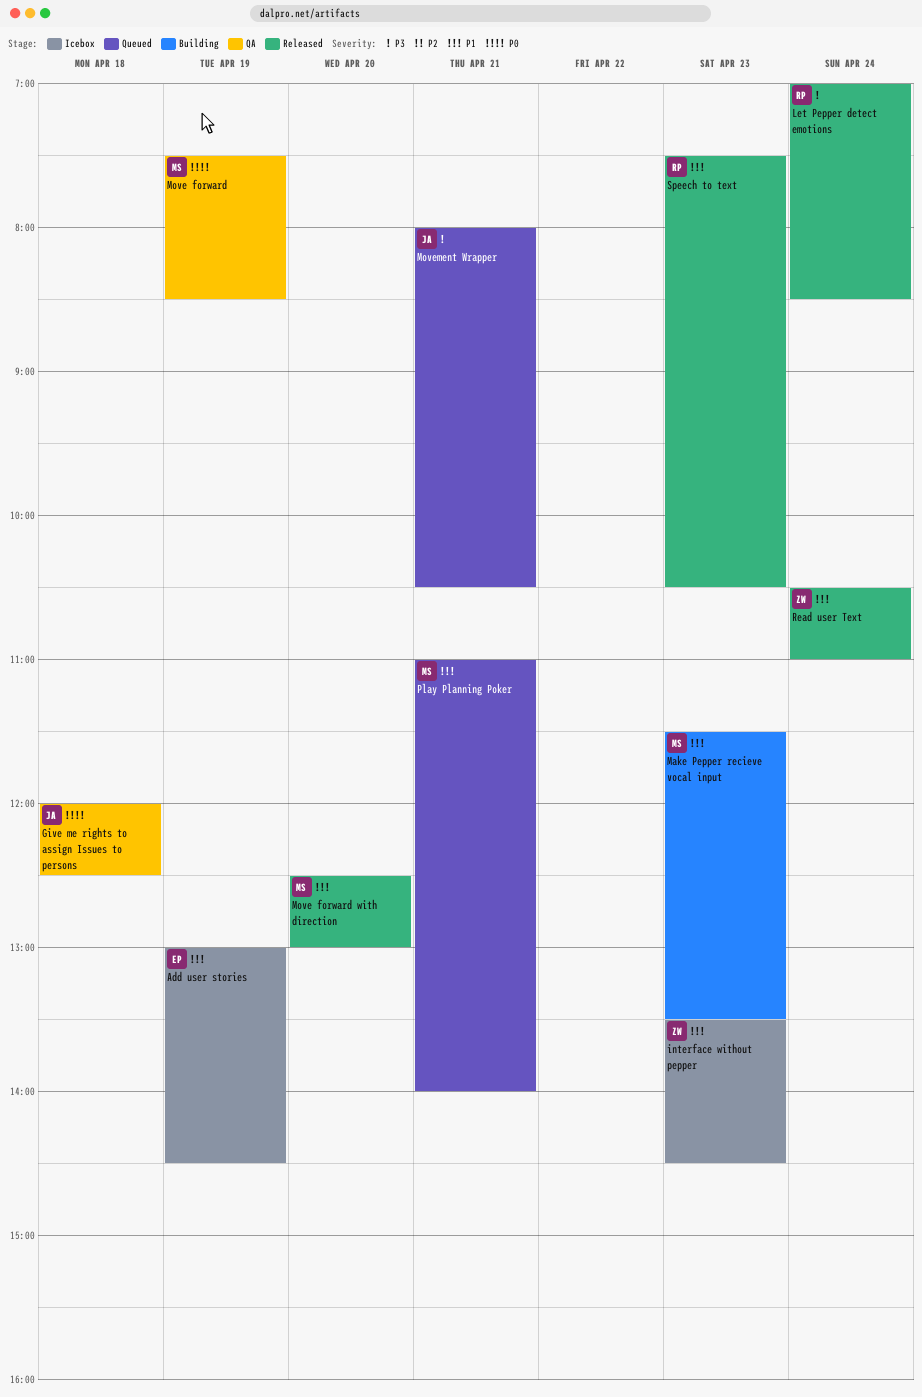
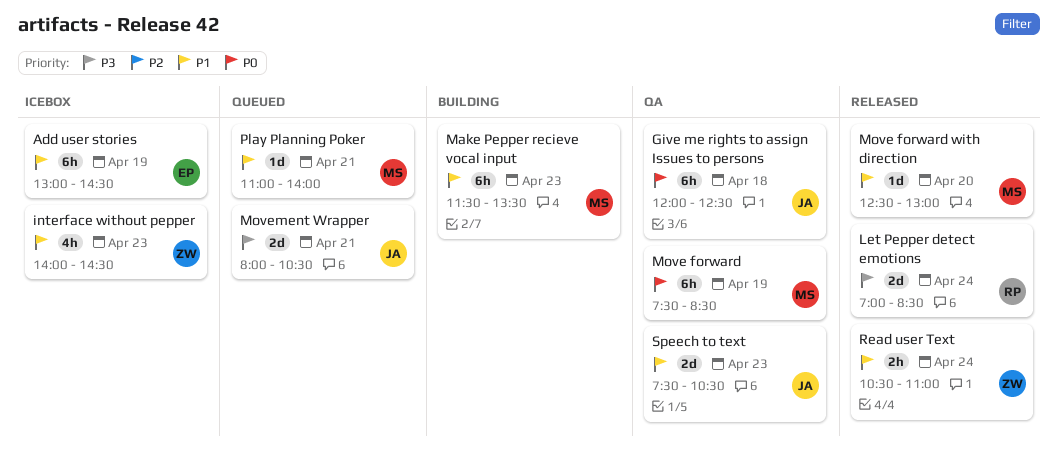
interface without pepper, begins: 13:30 -> 14:00
Speech to text, status: Released -> QA
Speech to text, owner: RP -> JA

